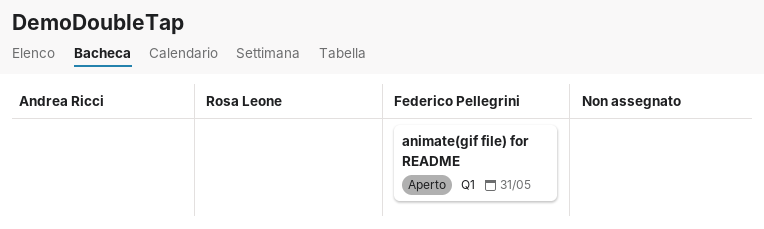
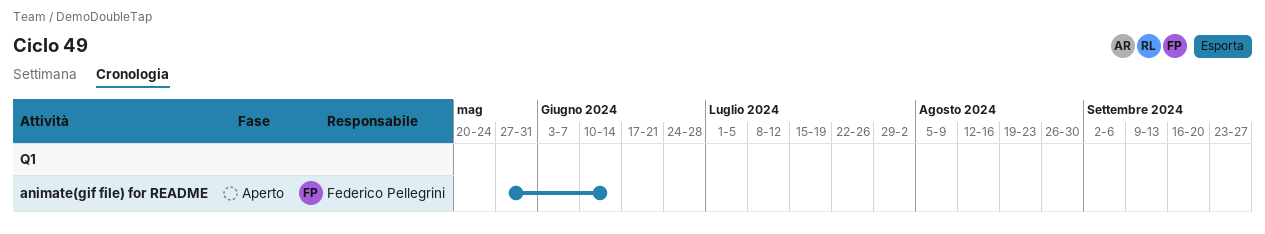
animate(gif file) for README, due: May 31 -> Jun 14

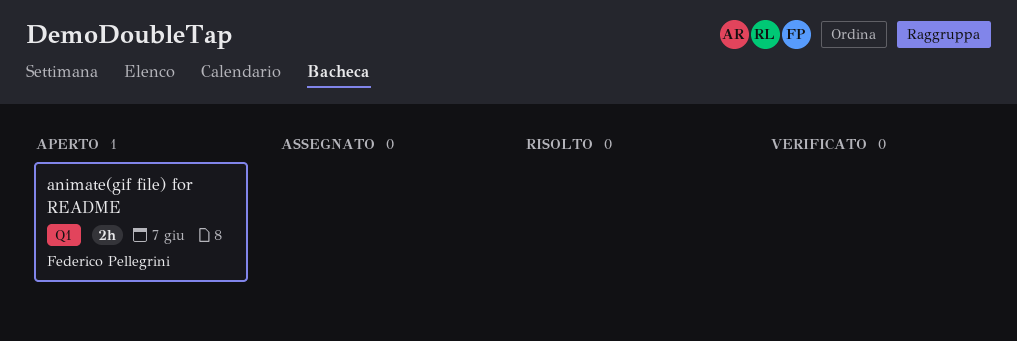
animate(gif file) for README, due: Jun 14 -> Jun 7

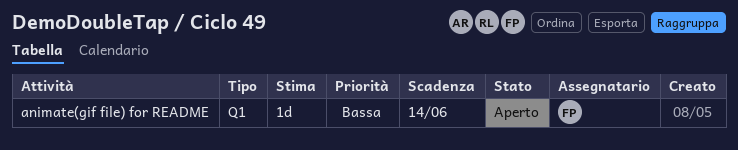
animate(gif file) for README, estimate: 2h -> 1d
animate(gif file) for README, due: Jun 7 -> Jun 14

